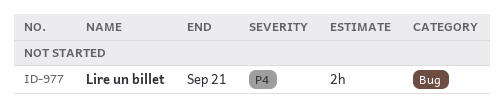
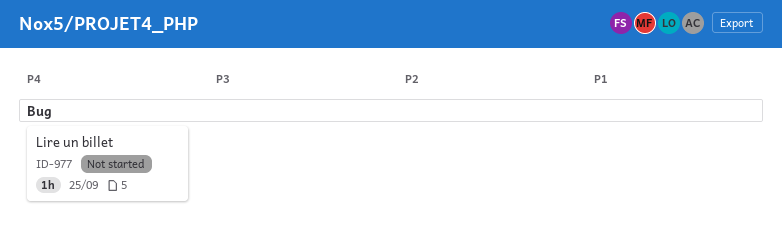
ID-977, estimate: 2h -> 1h
ID-977, due: Sep 21 -> Sep 25

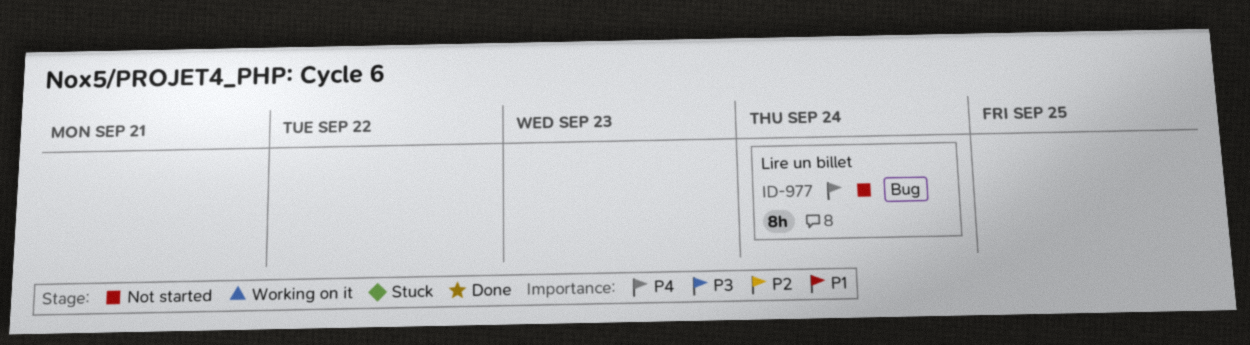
ID-977, estimate: 1h -> 8h
ID-977, due: Sep 25 -> Sep 24

